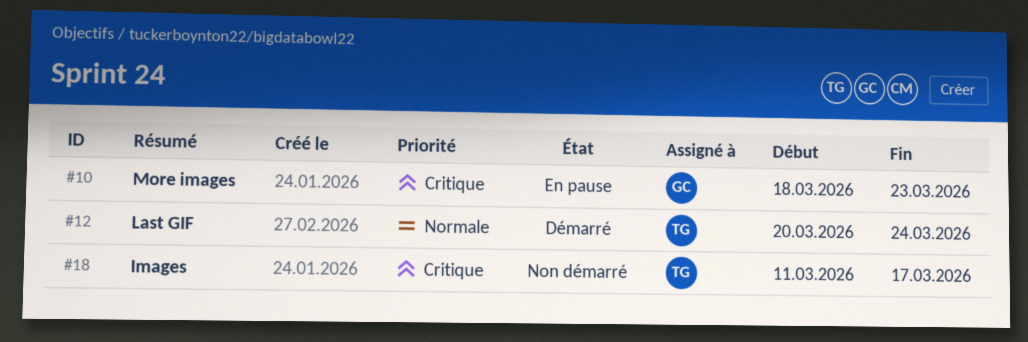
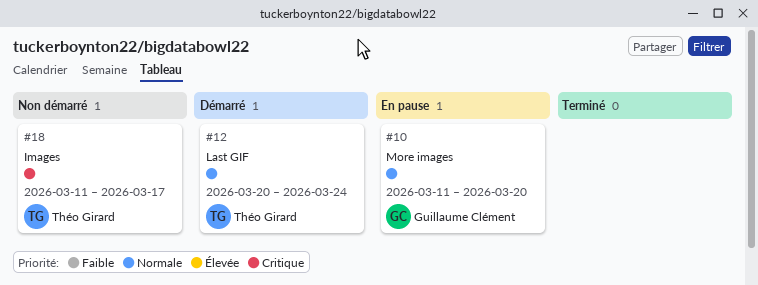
#10, priority: Critique -> Normale
#10, start: Mar 18 -> Mar 11
#10, due: Mar 23 -> Mar 20

